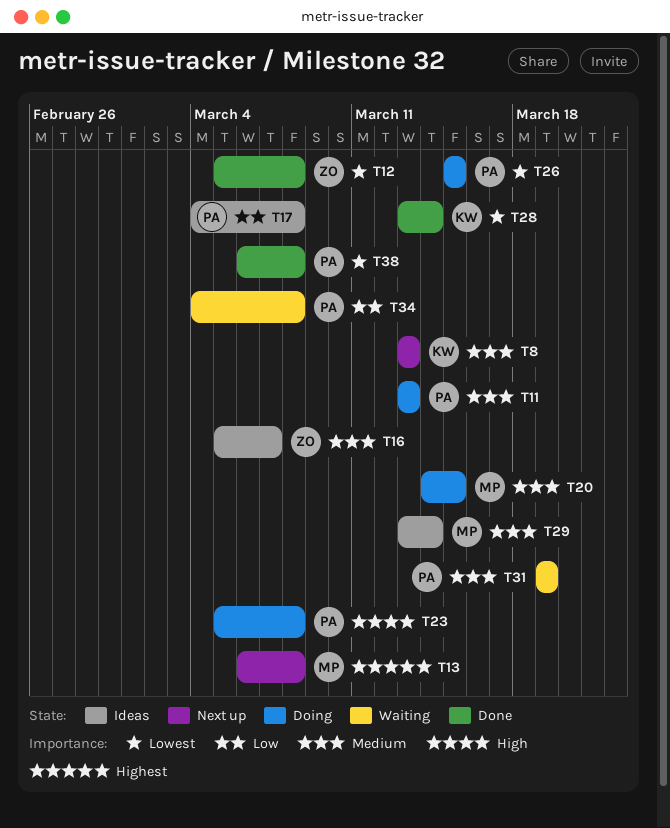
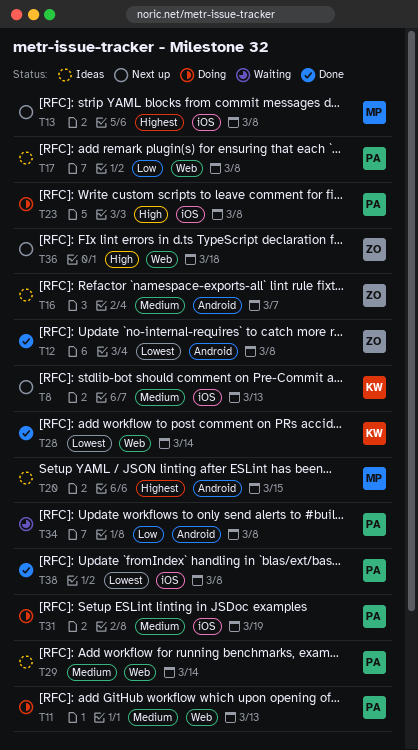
T20, status: Doing -> Ideas
T20, priority: Medium -> Highest
T26: present -> none
T29, owner: MP -> PA
T31, status: Waiting -> Doing
T36: none -> present

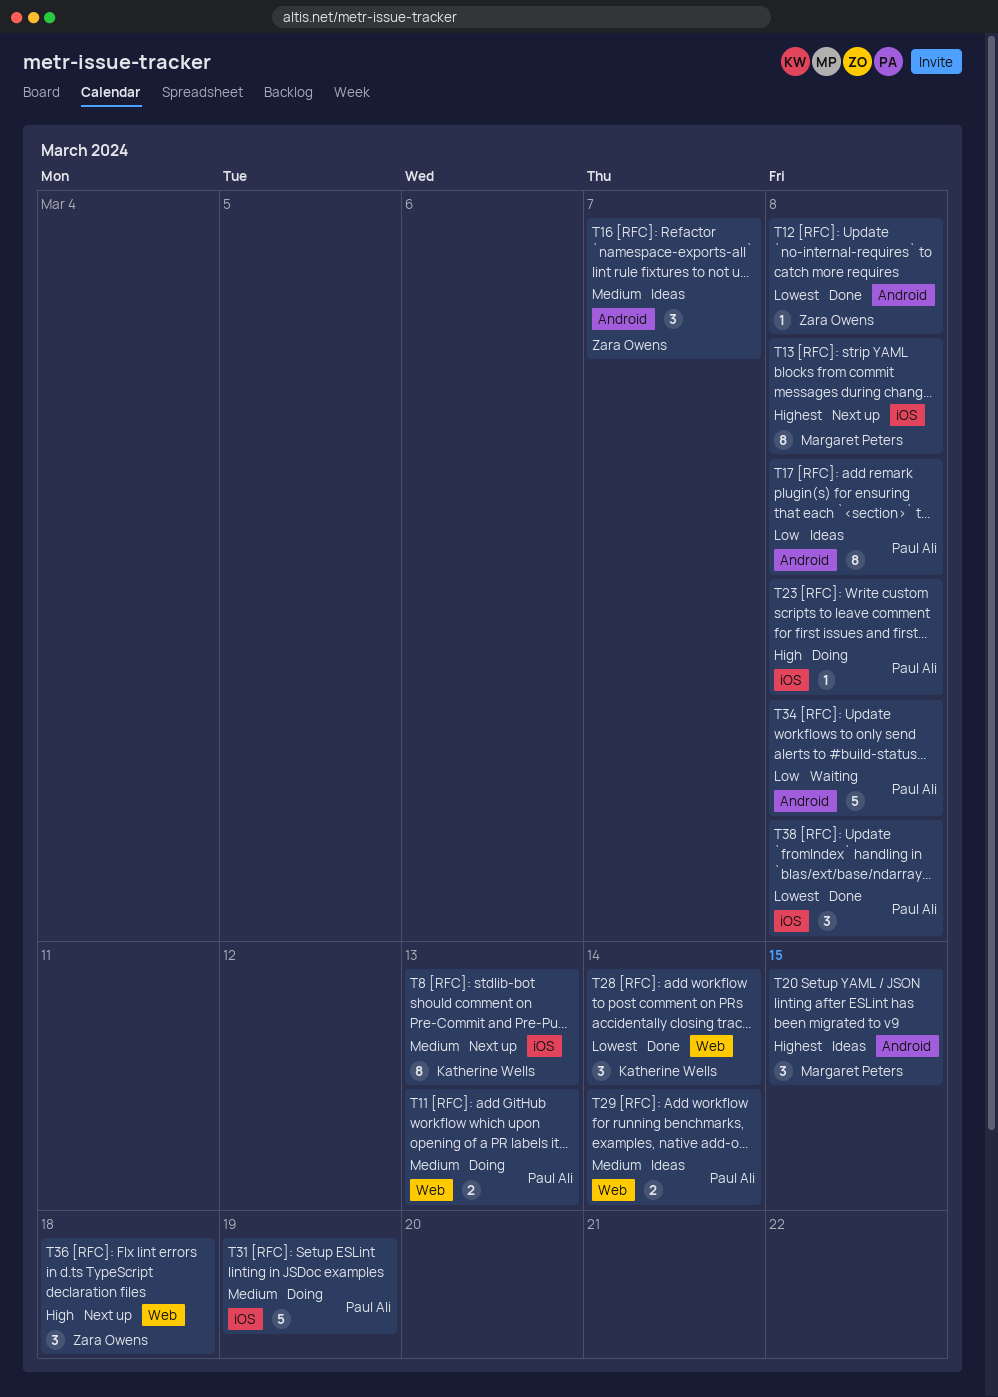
T17, label: Web -> Android

